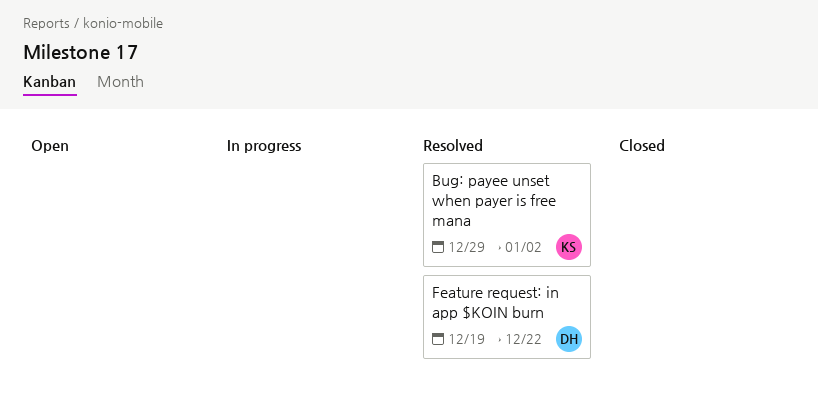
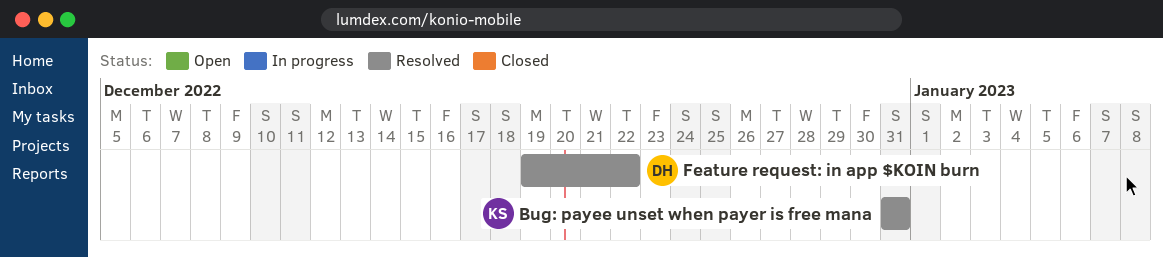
Bug: payee unset when payer is free mana, start: Dec 29 -> Dec 31
Bug: payee unset when payer is free mana, due: Jan 2 -> Dec 31

